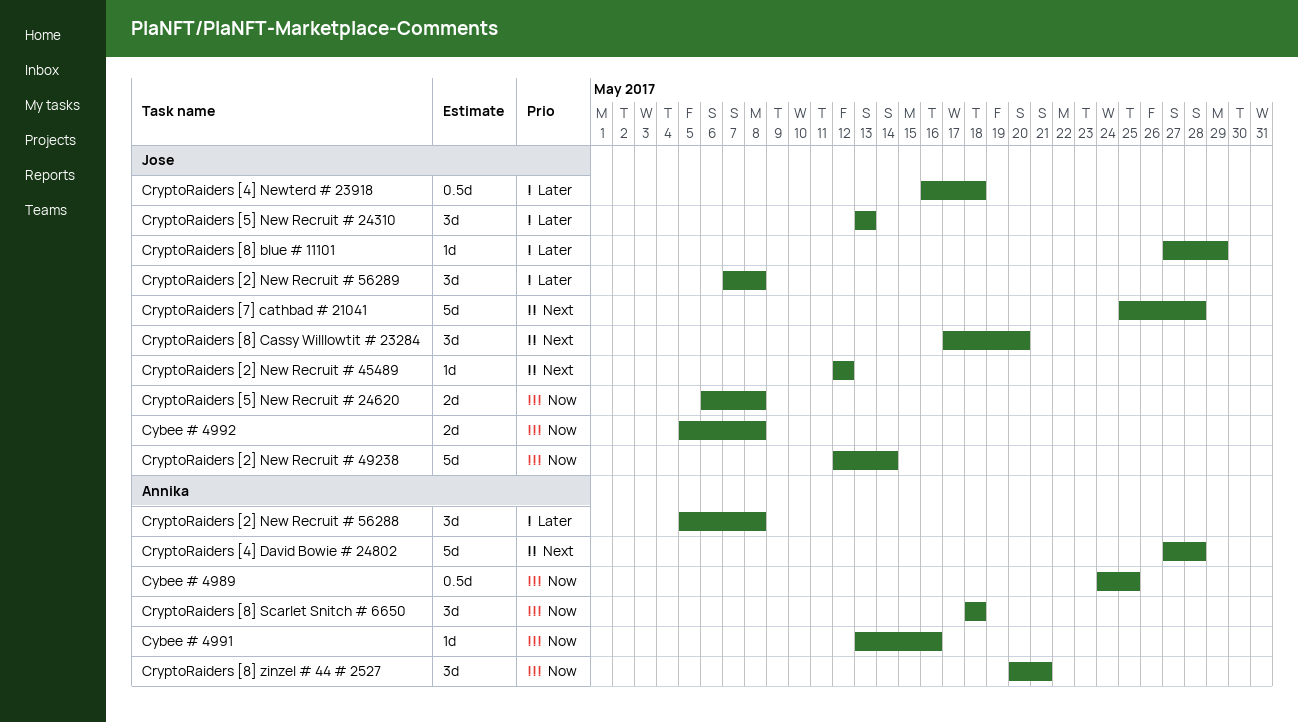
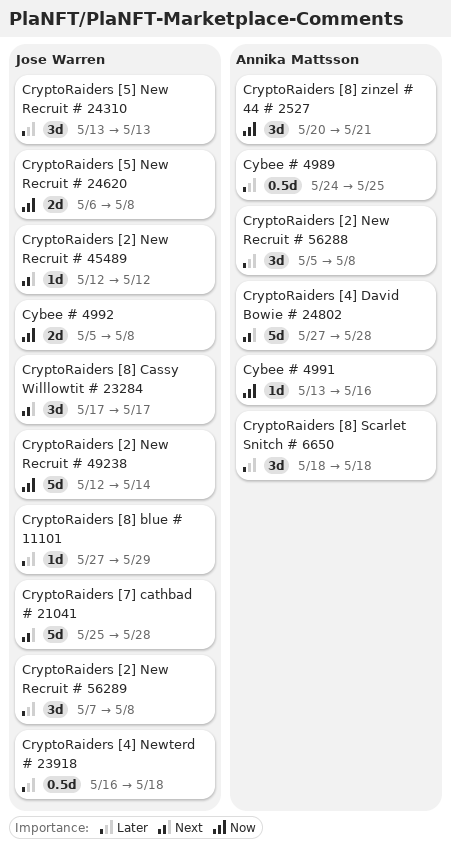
CryptoRaiders [8] Cassy Willlowtit # 23284, due: May 20 -> May 17
CryptoRaiders [8] Scarlet Snitch # 6650, priority: Now -> Later
Cybee # 4989, priority: Now -> Later

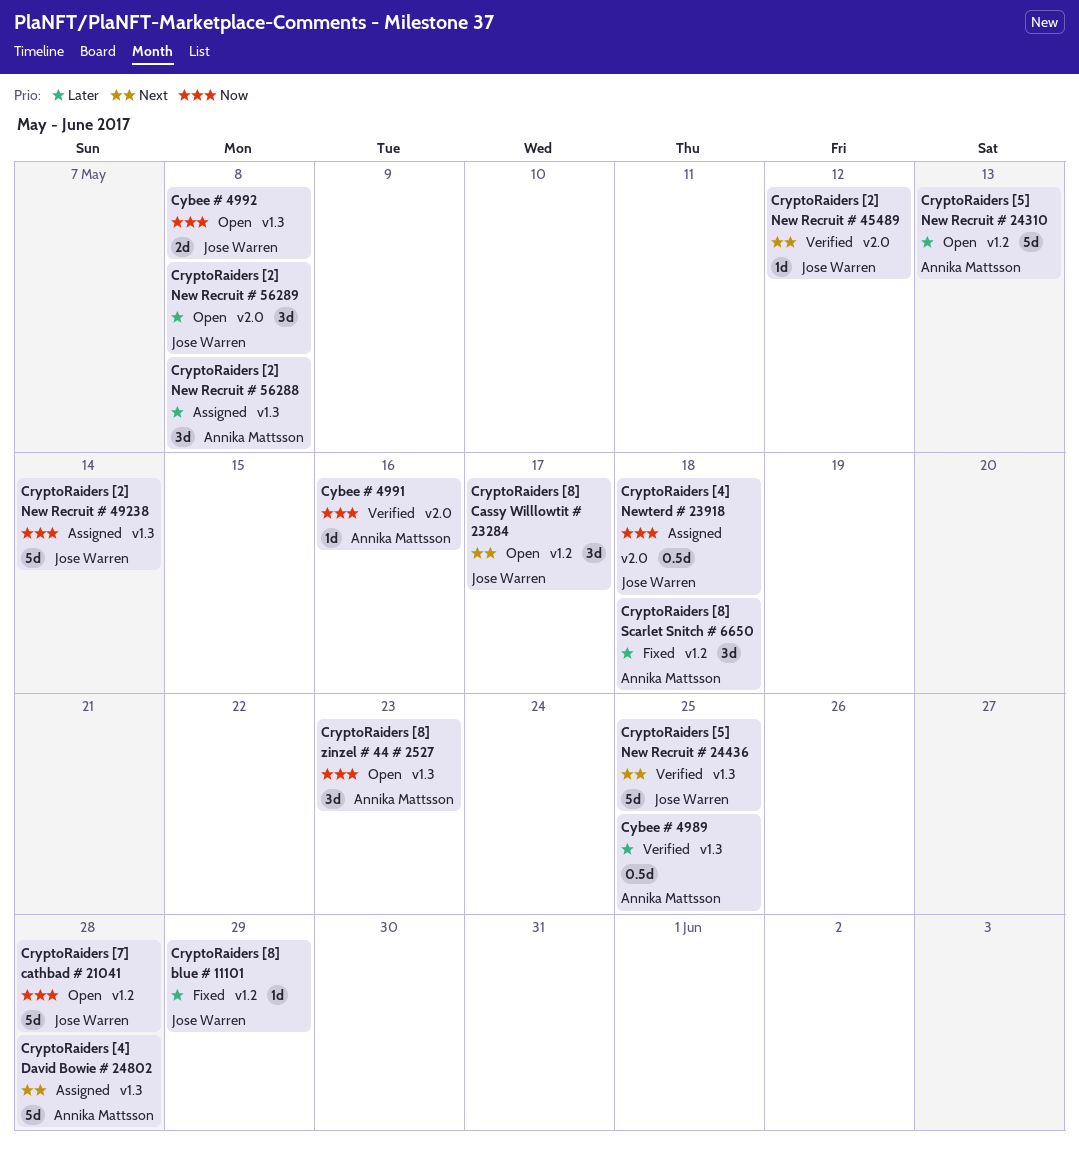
CryptoRaiders [4] Newterd # 23918, priority: Later -> Now
CryptoRaiders [5] New Recruit # 24310, owner: Jose Warren -> Annika Mattsson
CryptoRaiders [5] New Recruit # 24310, estimate: 3d -> 5d
CryptoRaiders [5] New Recruit # 24436: none -> present
CryptoRaiders [5] New Recruit # 24620: present -> none
CryptoRaiders [7] cathbad # 21041, priority: Next -> Now
CryptoRaiders [8] zinzel # 44 # 2527, due: May 21 -> May 23

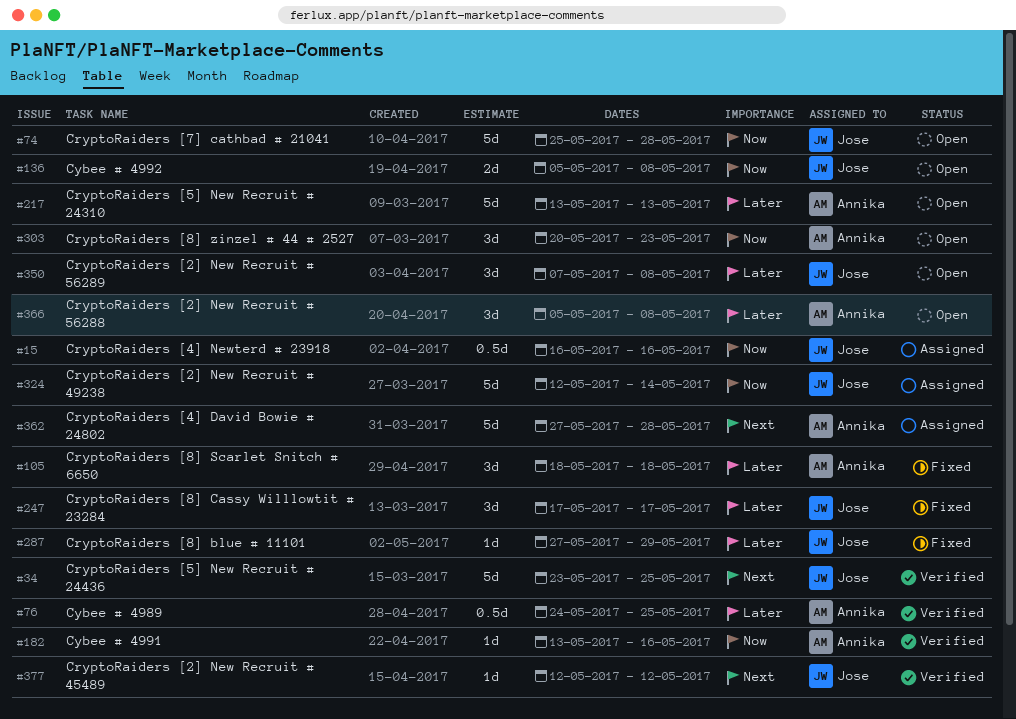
CryptoRaiders [2] New Recruit # 56288, status: Assigned -> Open
CryptoRaiders [4] Newterd # 23918, due: May 18 -> May 16
CryptoRaiders [8] Cassy Willlowtit # 23284, status: Open -> Fixed
CryptoRaiders [8] Cassy Willlowtit # 23284, priority: Next -> Later

